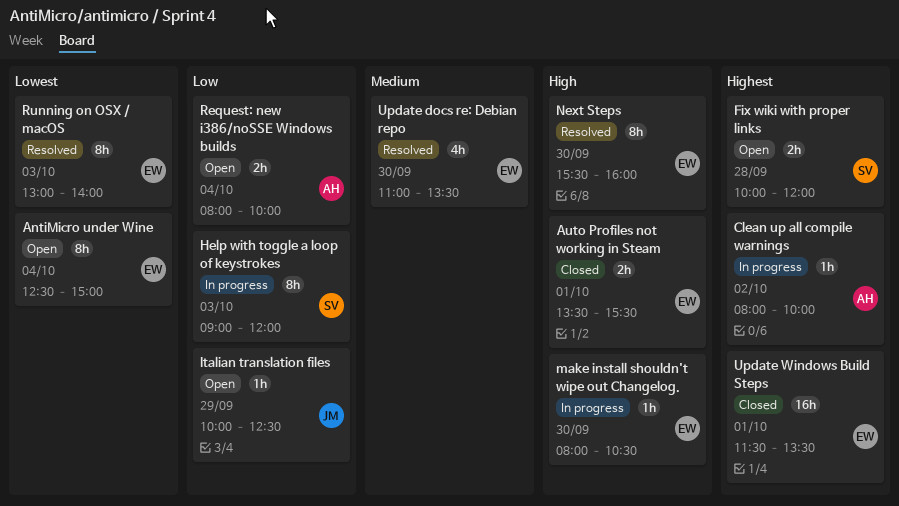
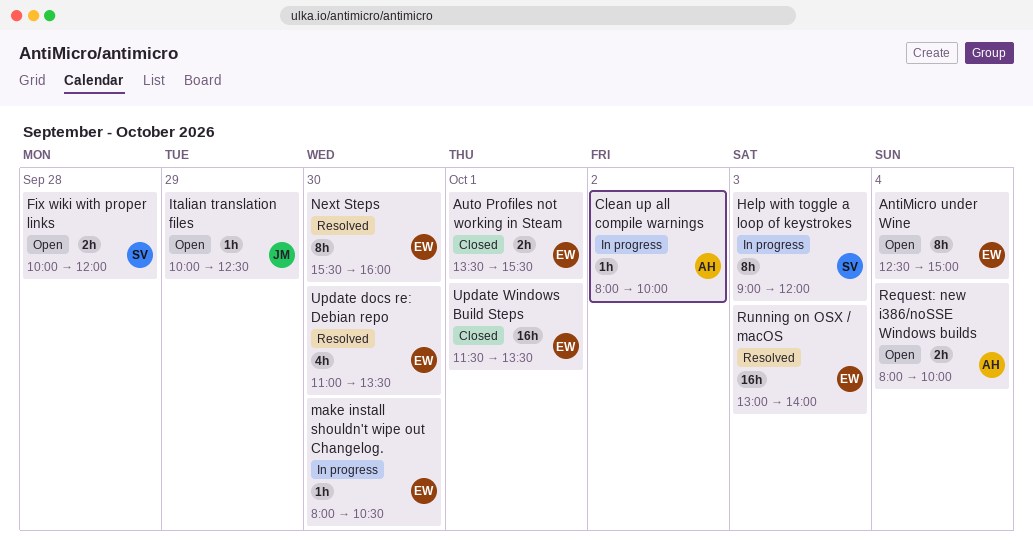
Running on OSX / macOS, estimate: 8h -> 16h

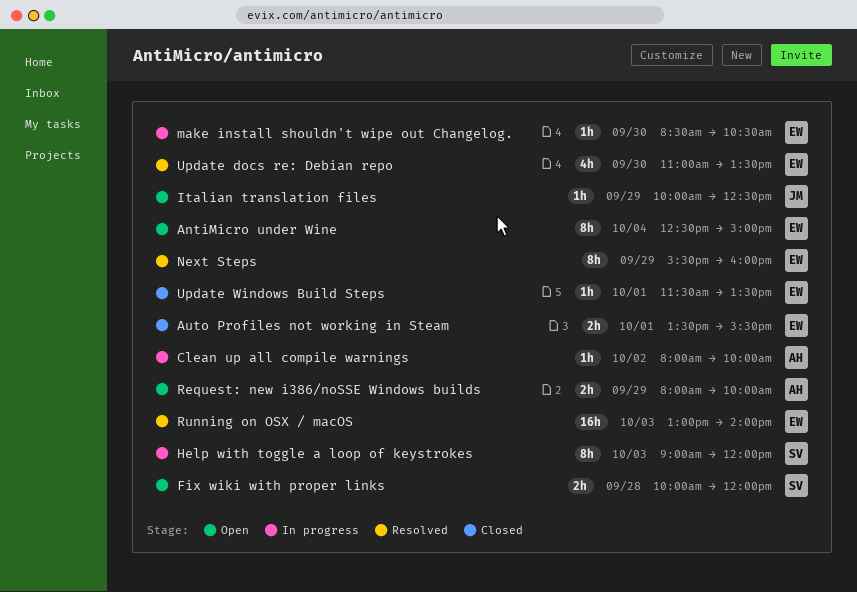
make install shouldn't wipe out Changelog., begins: 08:00 -> 08:30
Next Steps, day: Sep 30 -> Sep 29
Request: new i386/noSSE Windows builds, day: Oct 4 -> Sep 29
Update Windows Build Steps, estimate: 16h -> 1h

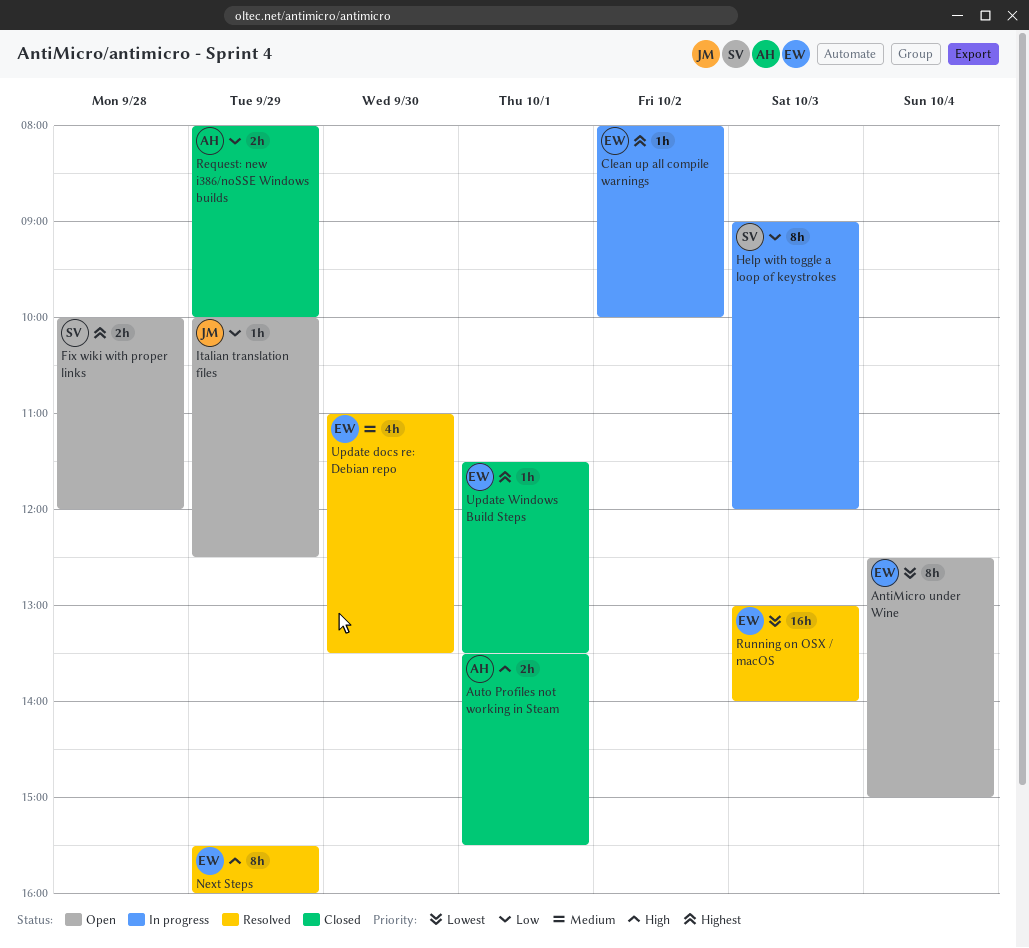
Auto Profiles not working in Steam, owner: EW -> AH
Clean up all compile warnings, owner: AH -> EW
make install shouldn't wipe out Changelog.: present -> none
Request: new i386/noSSE Windows builds, status: Open -> Closed

